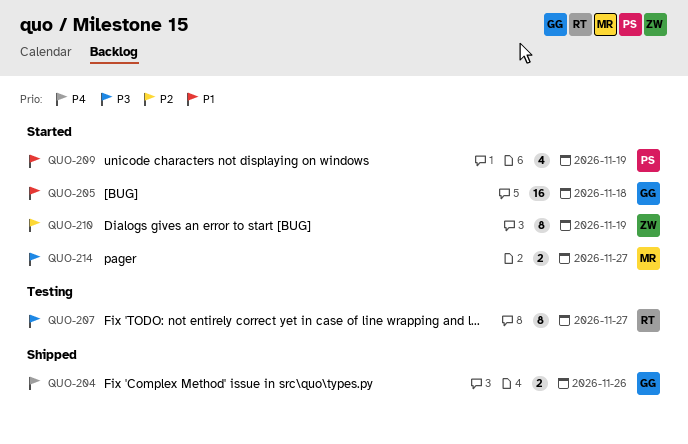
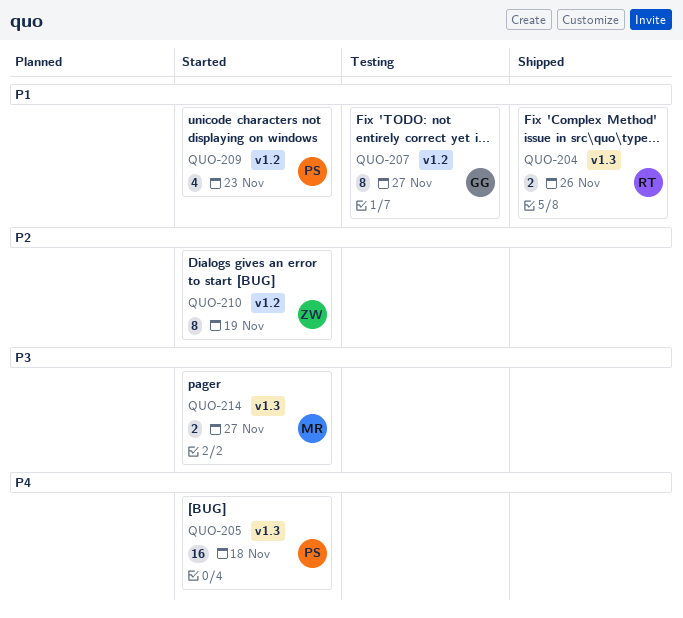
QUO-204, owner: GG -> RT
QUO-204, priority: P4 -> P1
QUO-205, owner: GG -> PS
QUO-205, priority: P1 -> P4
QUO-207, owner: RT -> GG
QUO-207, priority: P3 -> P1
QUO-209, due: Nov 19 -> Nov 23

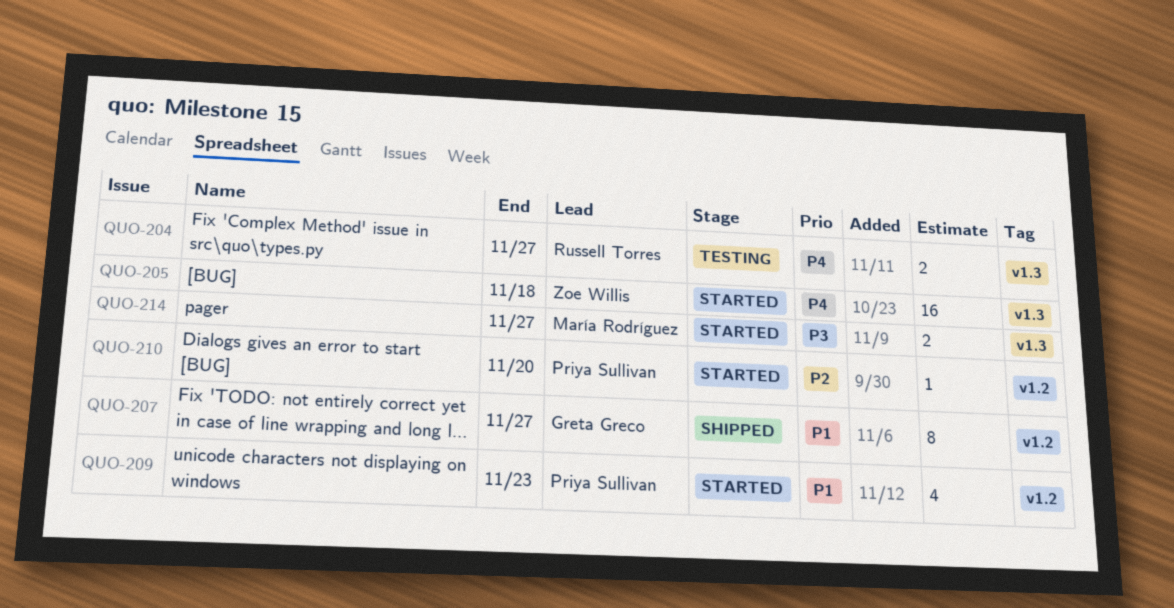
QUO-204, status: Shipped -> Testing
QUO-204, priority: P1 -> P4
QUO-204, due: Nov 26 -> Nov 27
QUO-205, owner: Priya Sullivan -> Zoe Willis
QUO-207, status: Testing -> Shipped
QUO-210, owner: Zoe Willis -> Priya Sullivan
QUO-210, estimate: 8 -> 1
QUO-210, due: Nov 19 -> Nov 20

